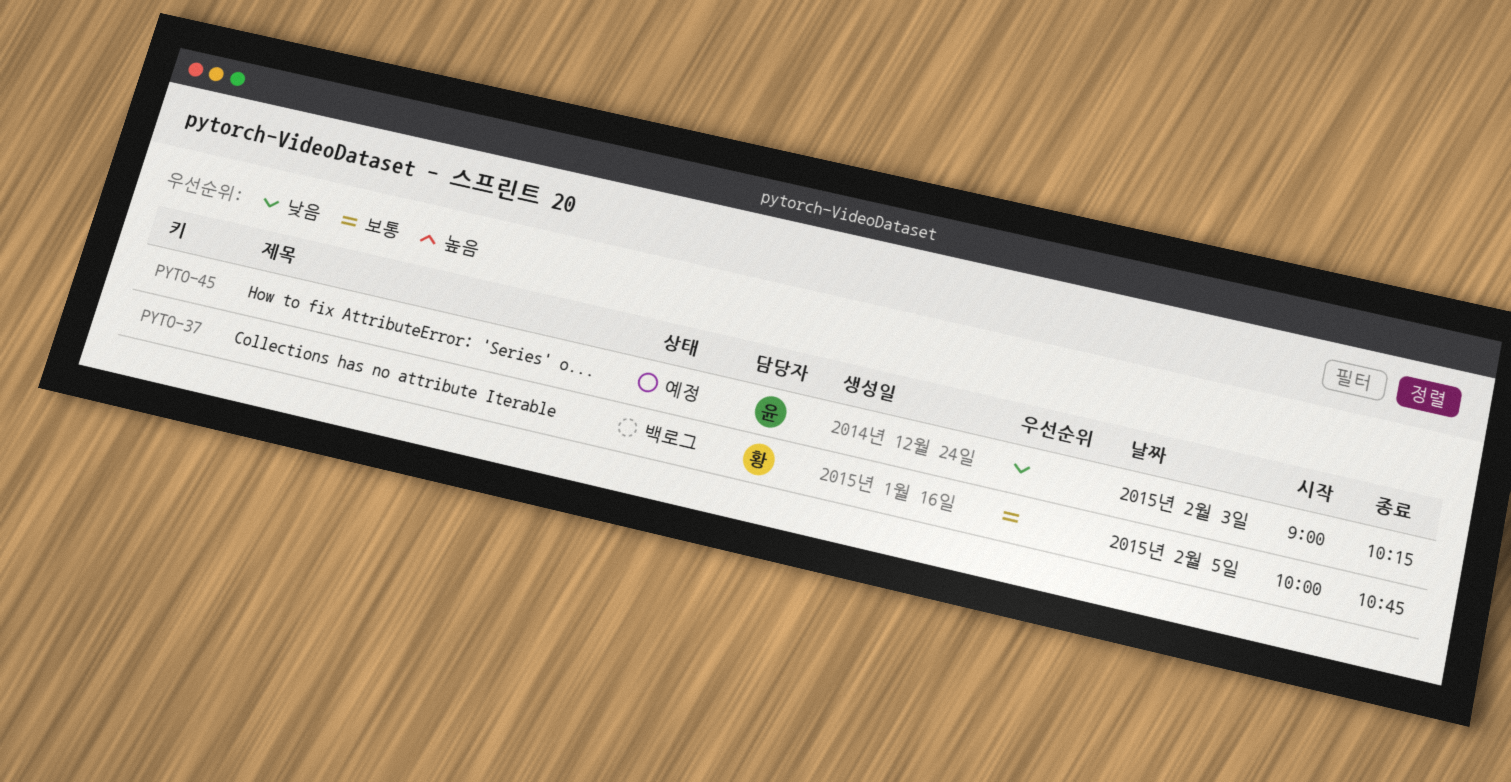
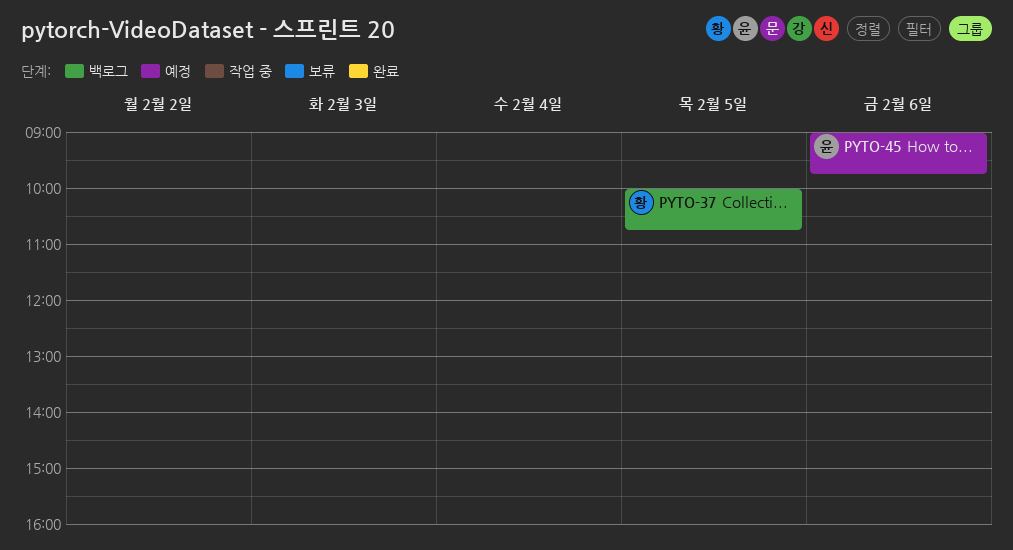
PYTO-45, day: Feb 3 -> Feb 6
PYTO-45, ends: 10:15 -> 09:45

